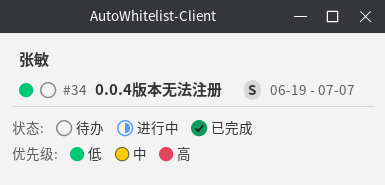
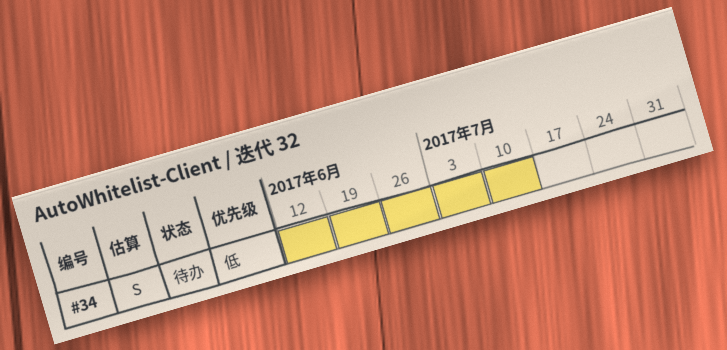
#34, start: Jun 19 -> Jun 12
#34, due: Jul 7 -> Jul 14

